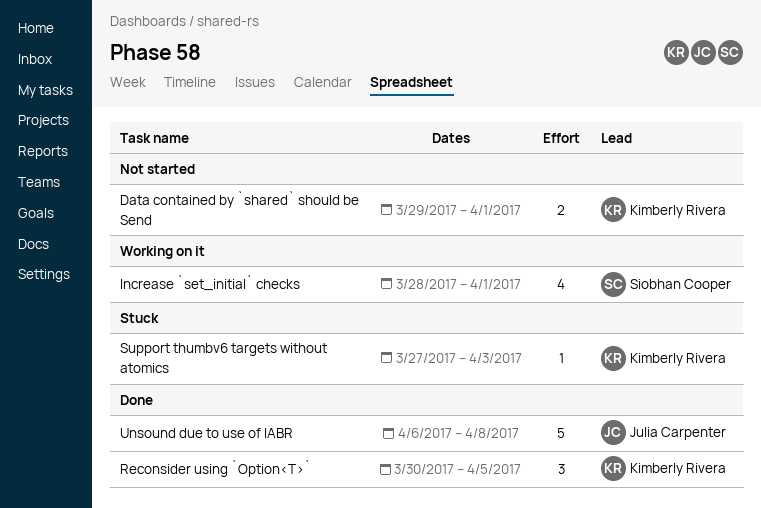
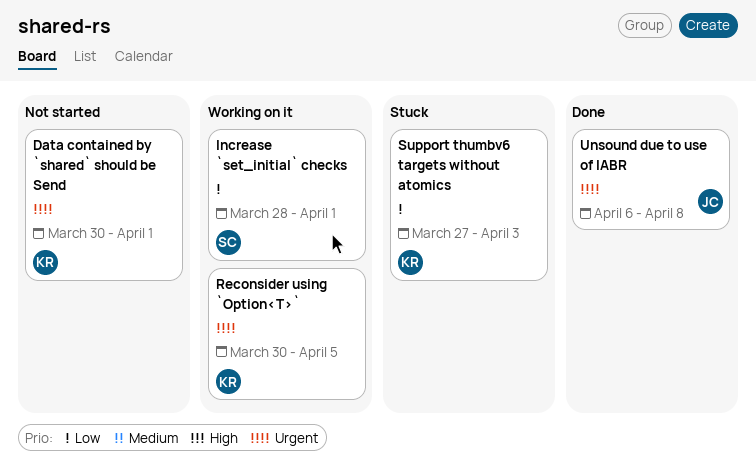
Data contained by `shared` should be Send, start: Mar 29 -> Mar 30
Reconsider using `Option<T>`, status: Done -> Working on it

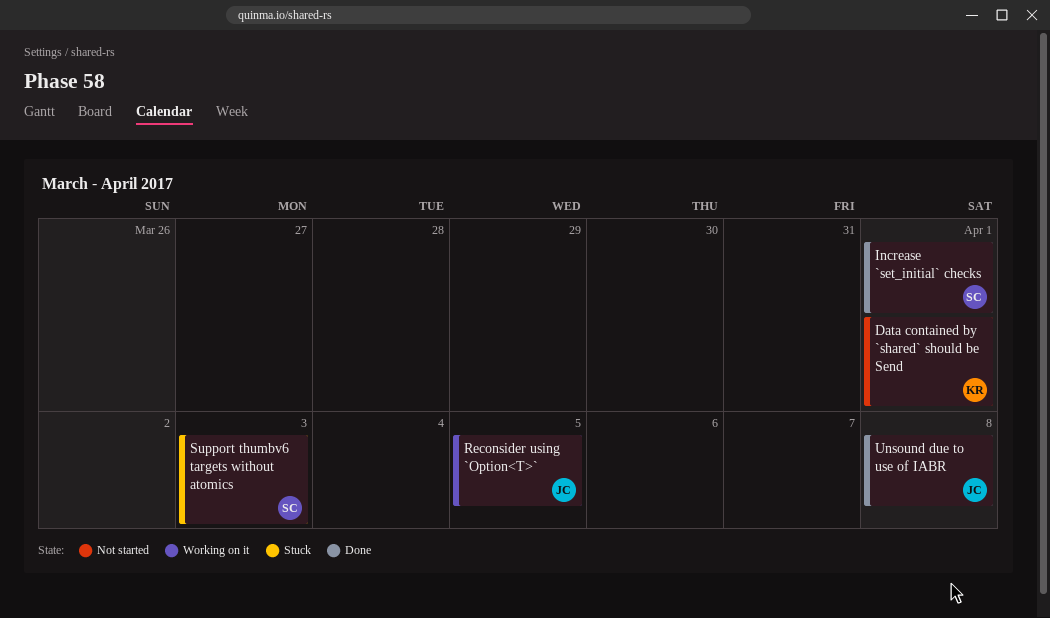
Increase `set_initial` checks, status: Working on it -> Done
Reconsider using `Option<T>`, owner: KR -> JC
Support thumbv6 targets without atomics, owner: KR -> SC

